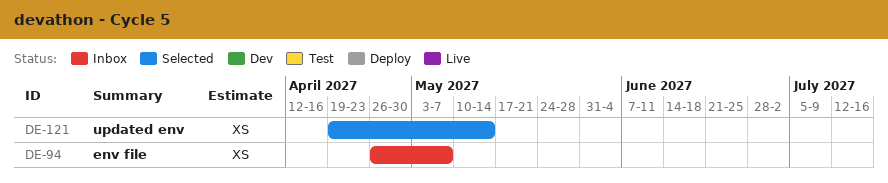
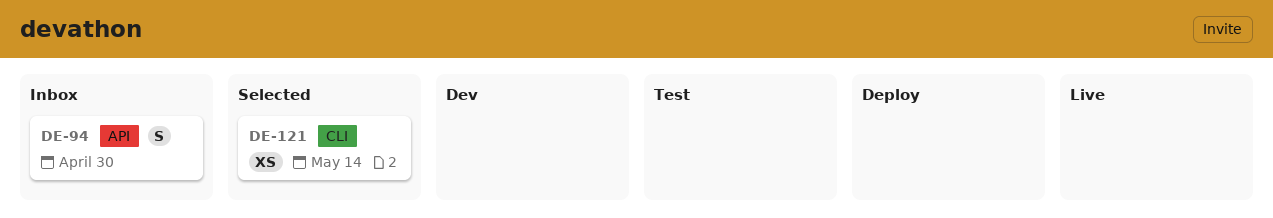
DE-94, estimate: XS -> S
DE-94, due: May 7 -> Apr 30

